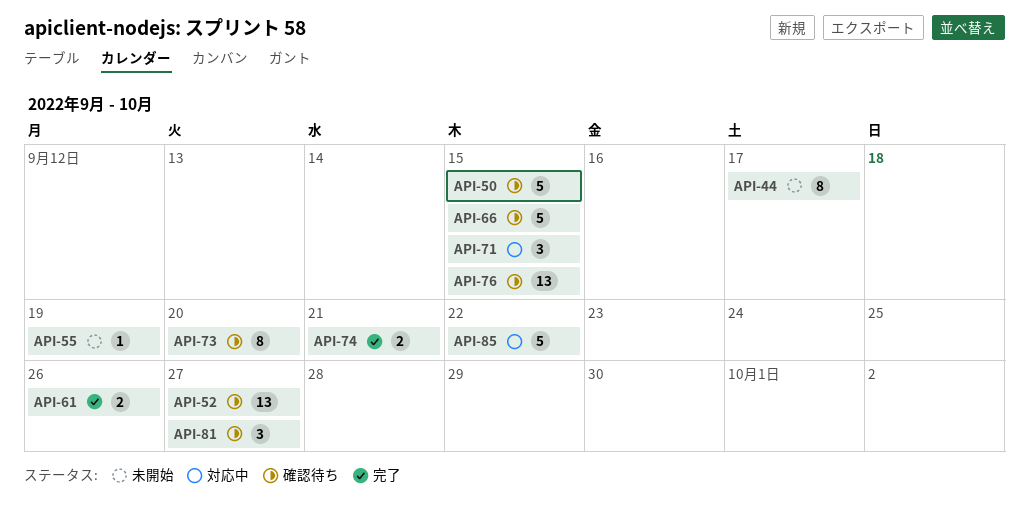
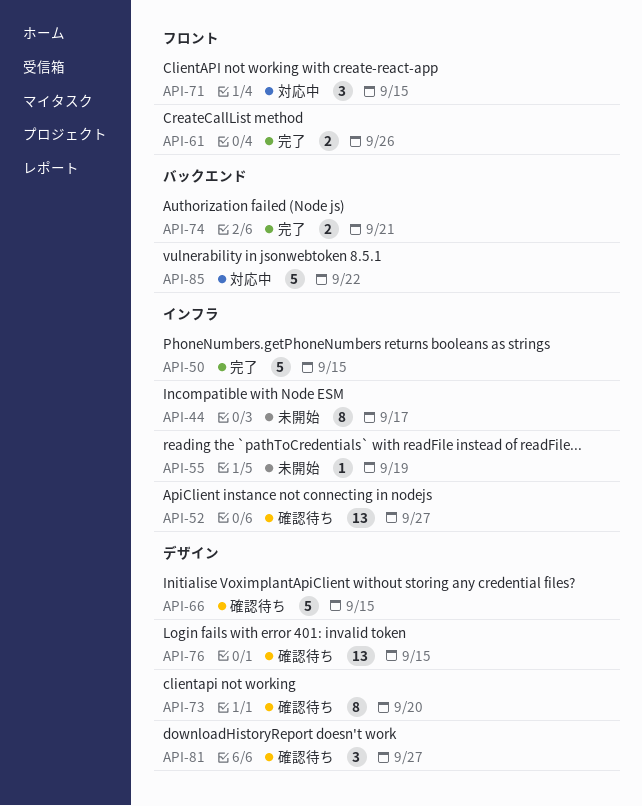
API-50, status: 確認待ち -> 完了

